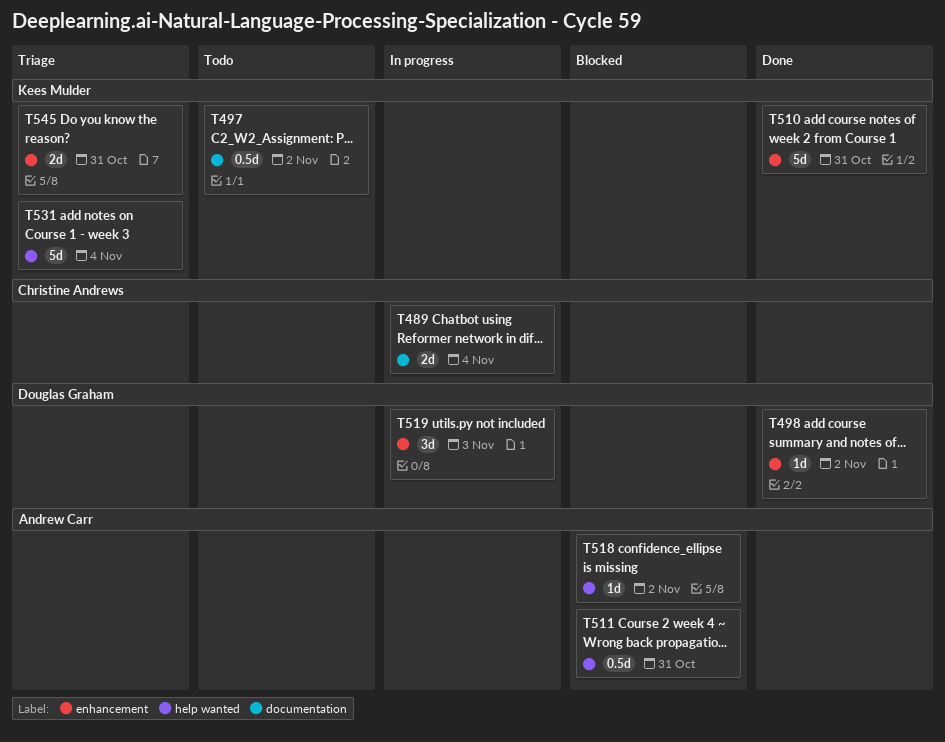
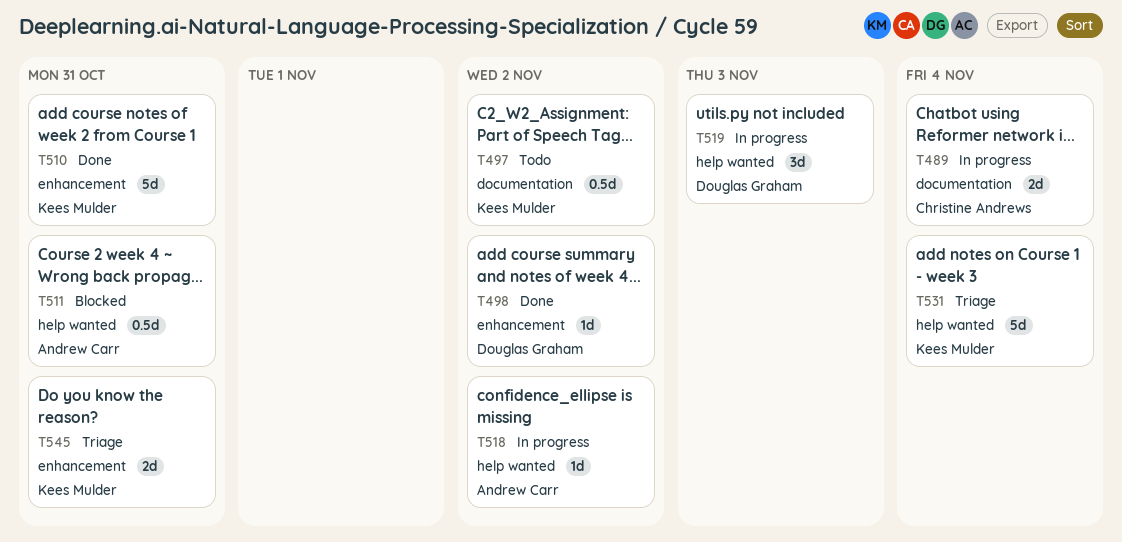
T518, status: Blocked -> In progress
T519, label: enhancement -> help wanted

